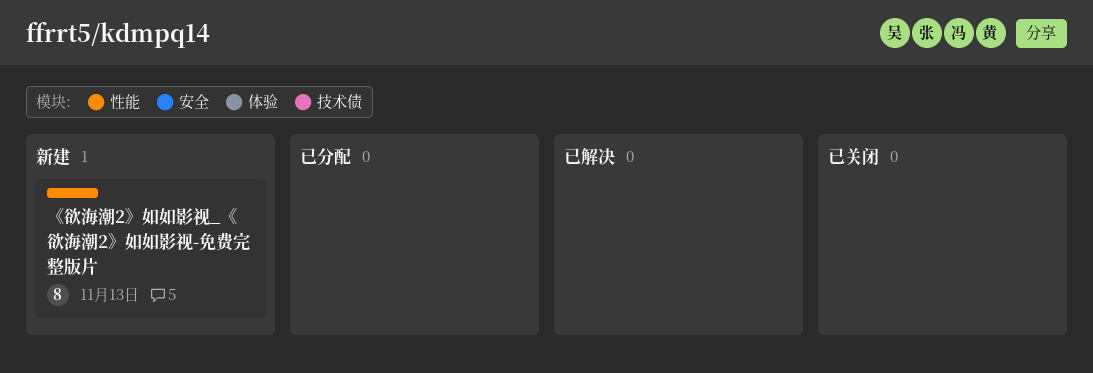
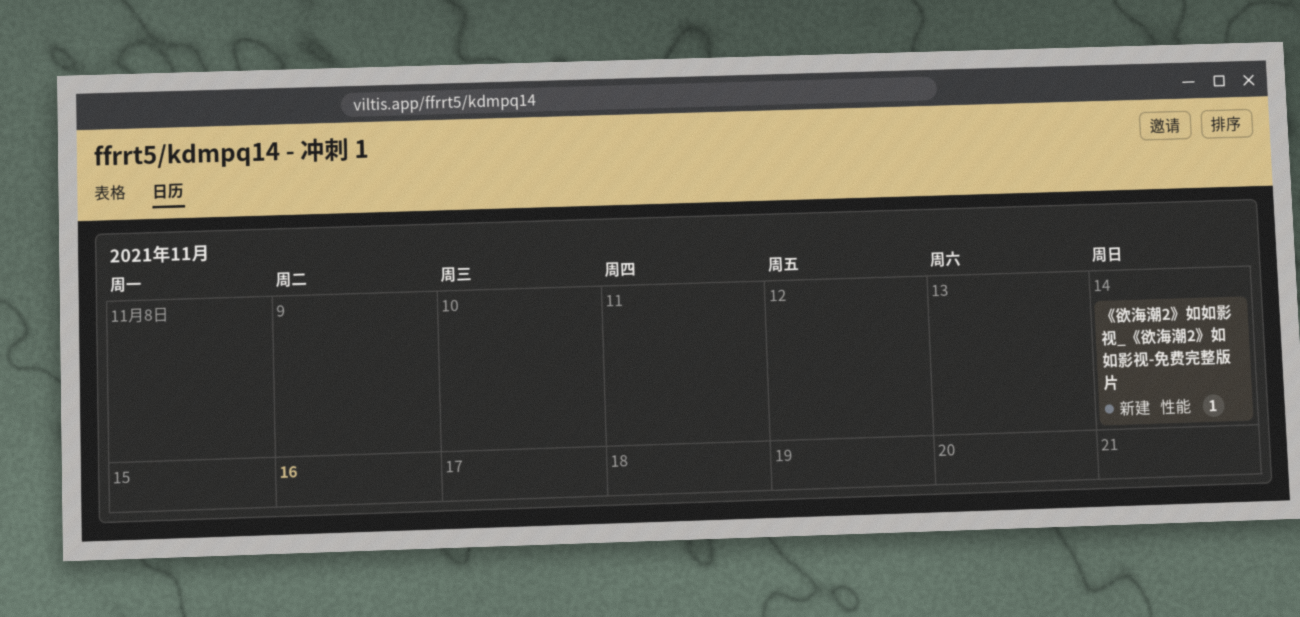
《欲海潮2》如如影视_《欲海潮2》如如影视-免费完整版片, estimate: 8 -> 1
《欲海潮2》如如影视_《欲海潮2》如如影视-免费完整版片, due: Nov 13 -> Nov 14

